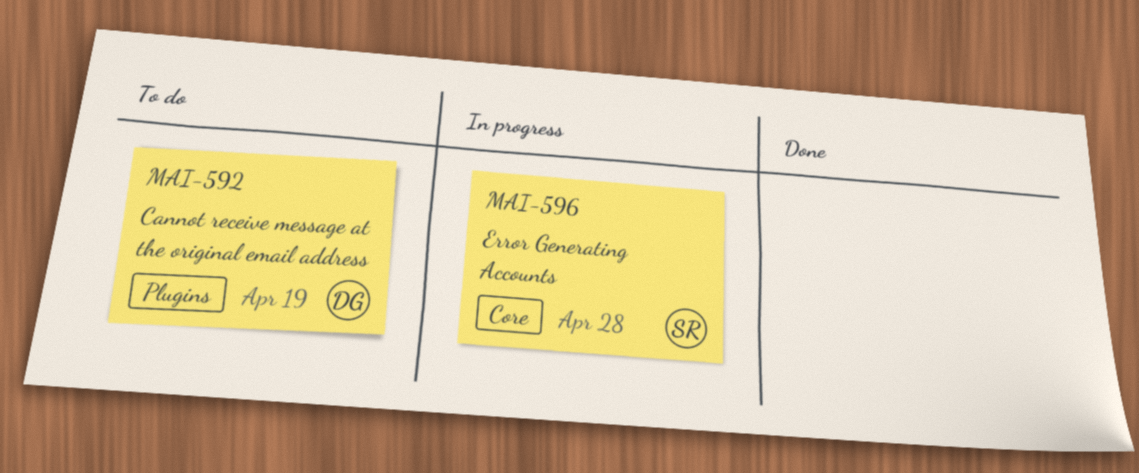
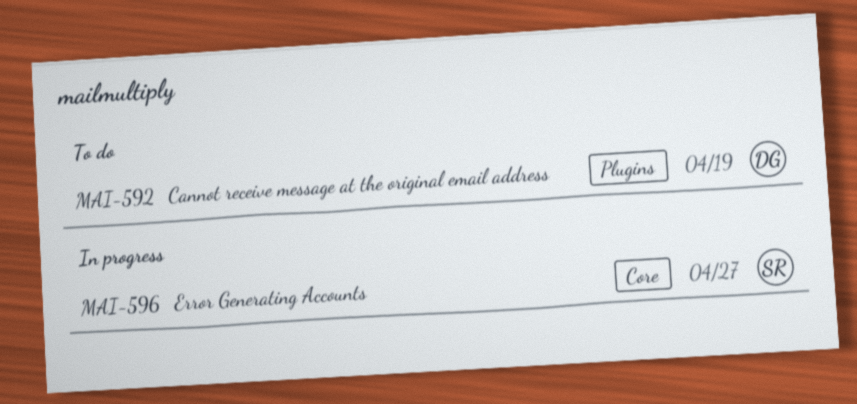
MAI-596, due: Apr 28 -> Apr 27

